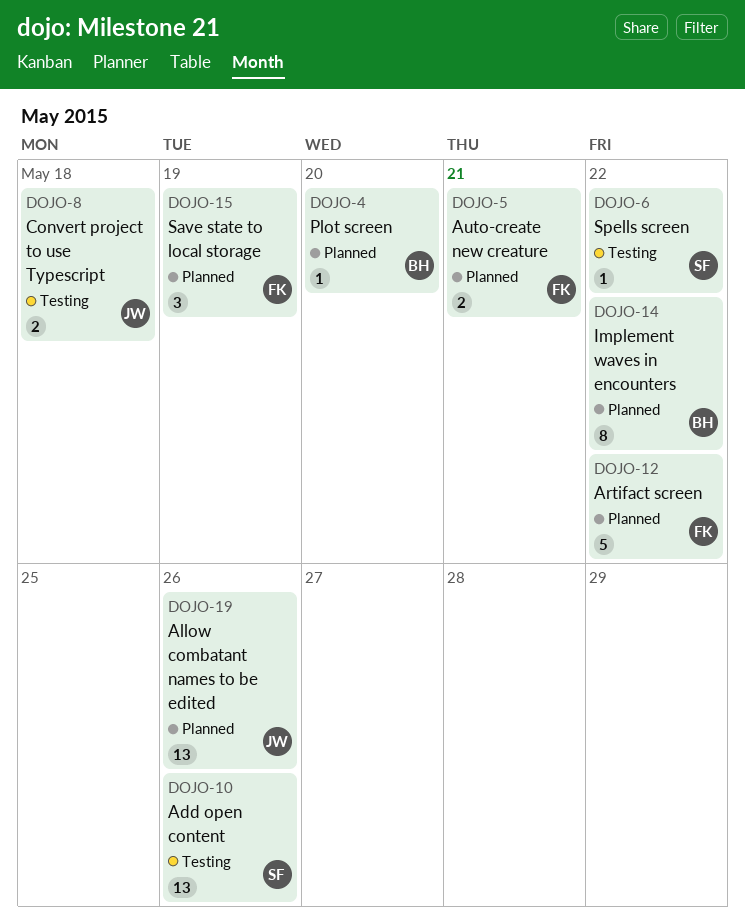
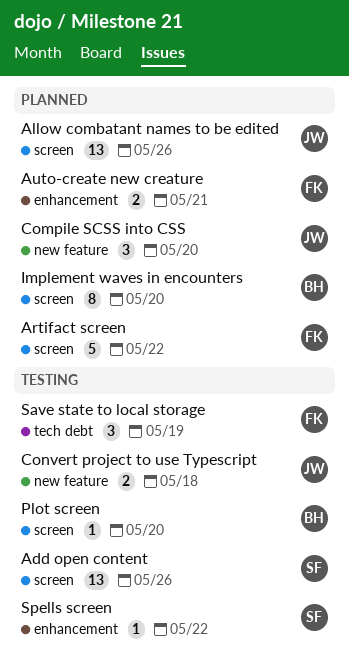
Compile SCSS into CSS: none -> present
Implement waves in encounters, due: May 22 -> May 20
Plot screen, status: Planned -> Testing
Save state to local storage, status: Planned -> Testing

